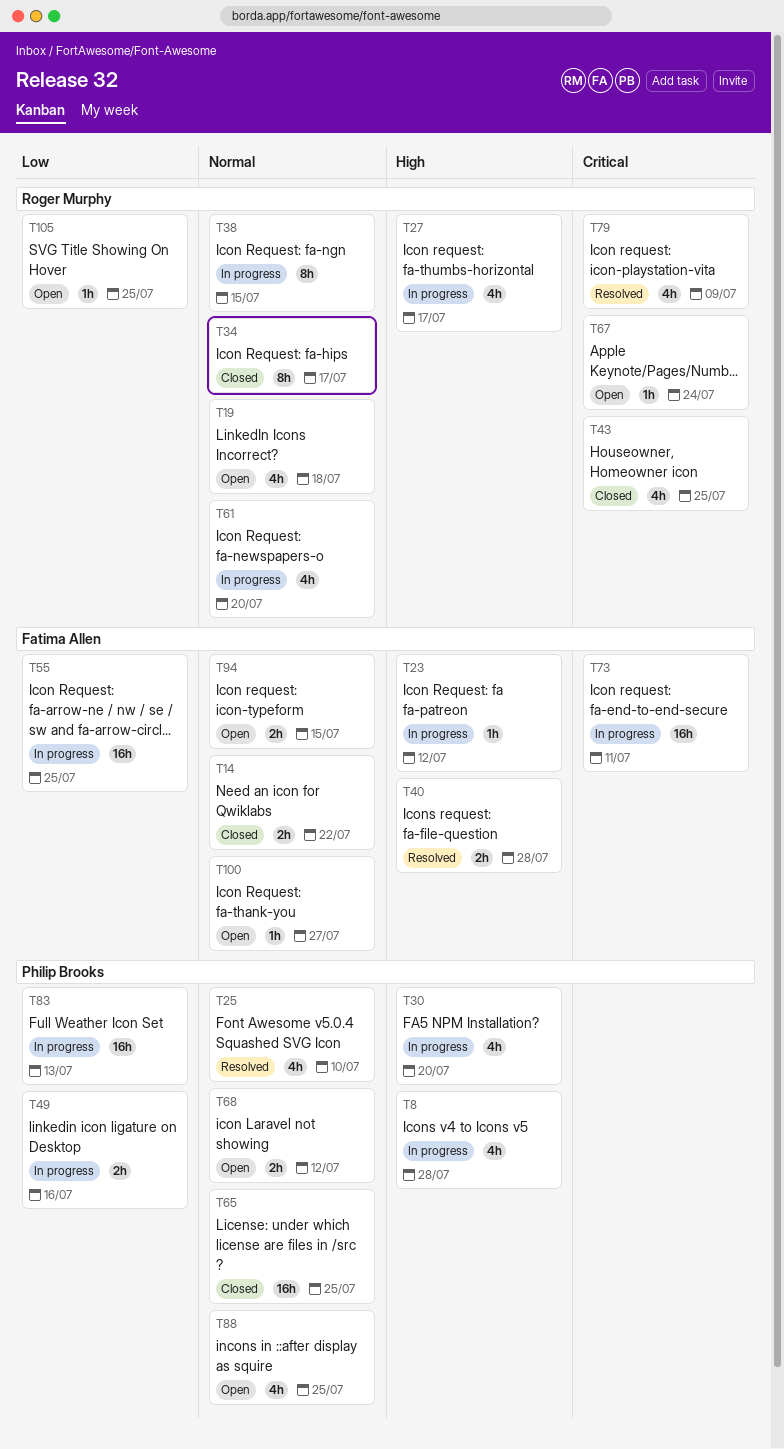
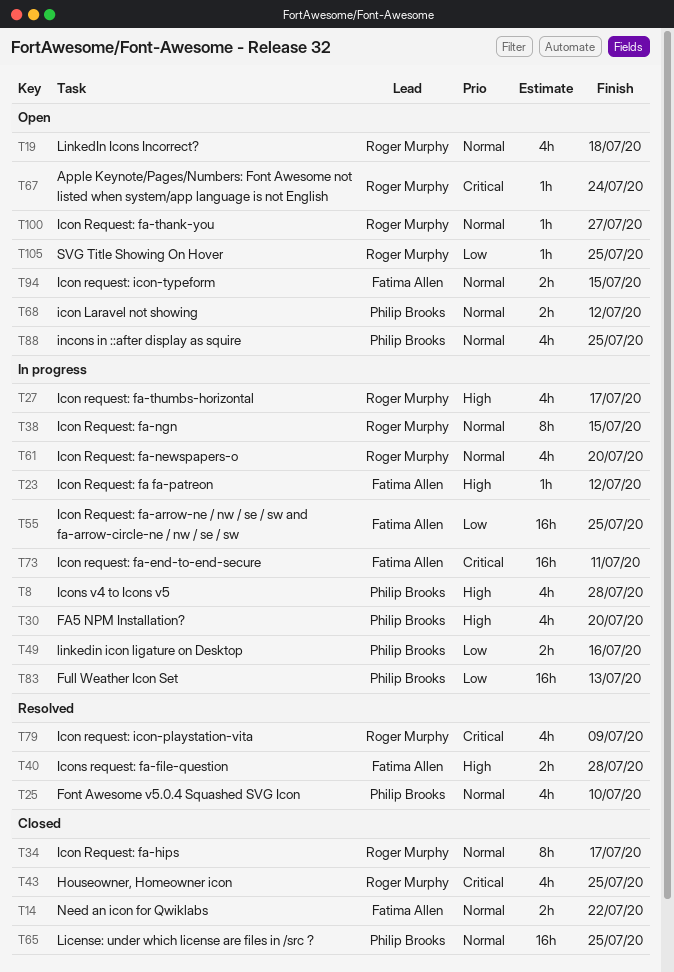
T100, owner: Fatima Allen -> Roger Murphy

